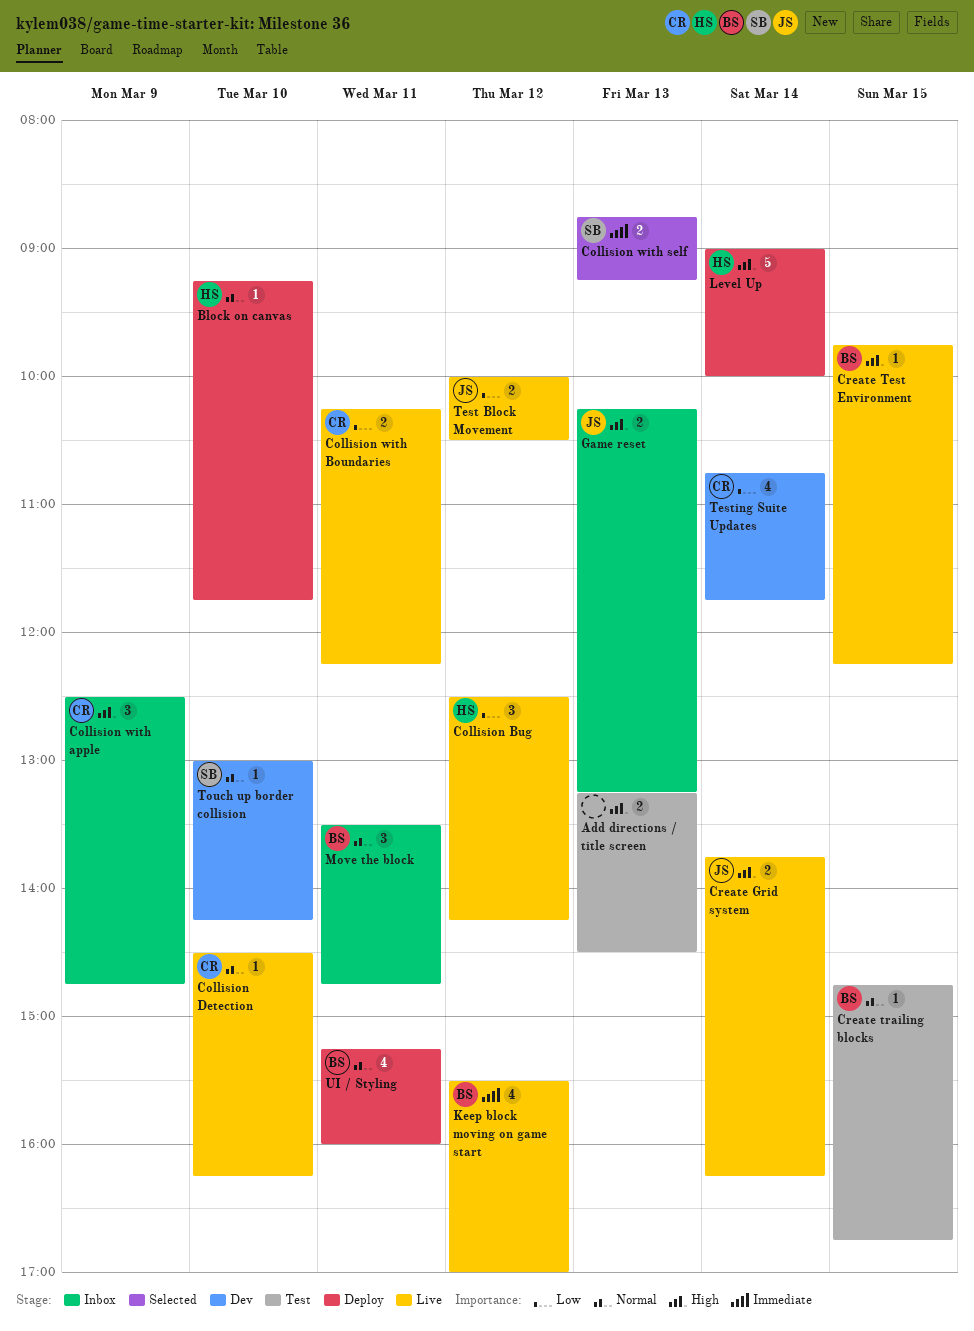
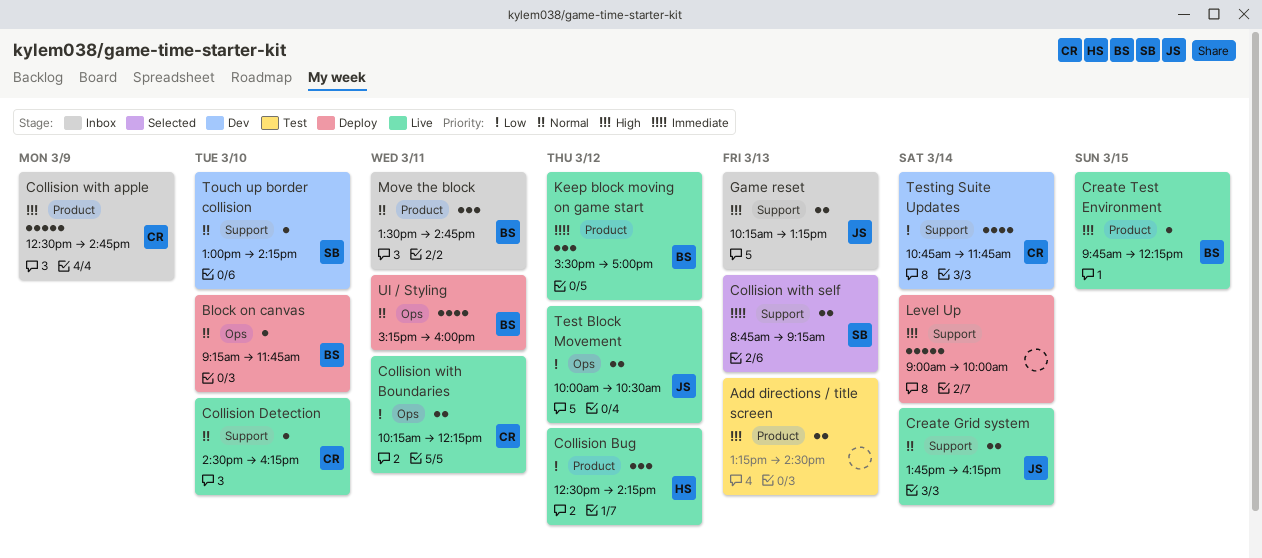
Block on canvas, owner: HS -> BS
Collision with apple, estimate: 3 -> 5
Create Grid system, priority: High -> Normal
Create trailing blocks: present -> none
Keep block moving on game start, estimate: 4 -> 3
Level Up, owner: HS -> none

